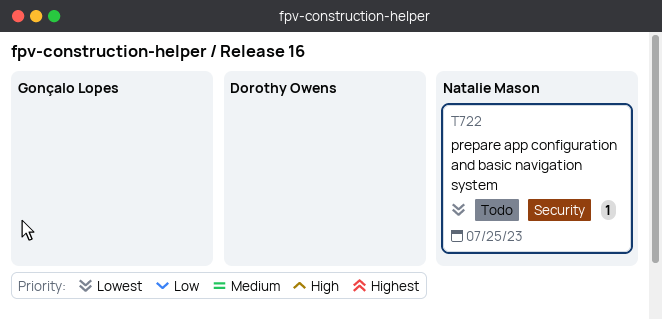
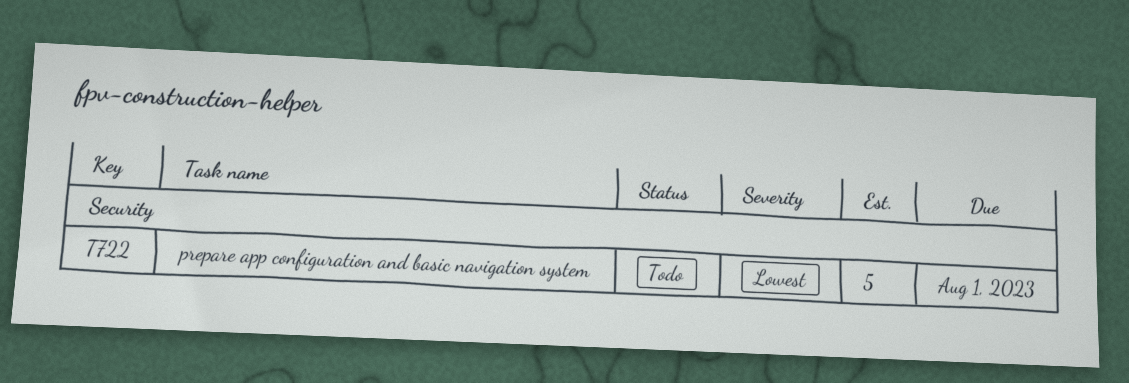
T722, estimate: 1 -> 5
T722, due: Jul 25 -> Aug 1

